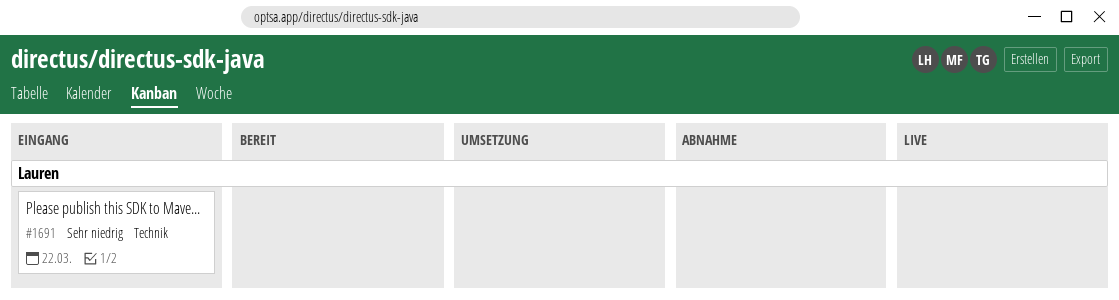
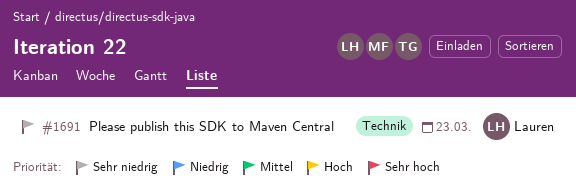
#1691, due: Mar 22 -> Mar 23

